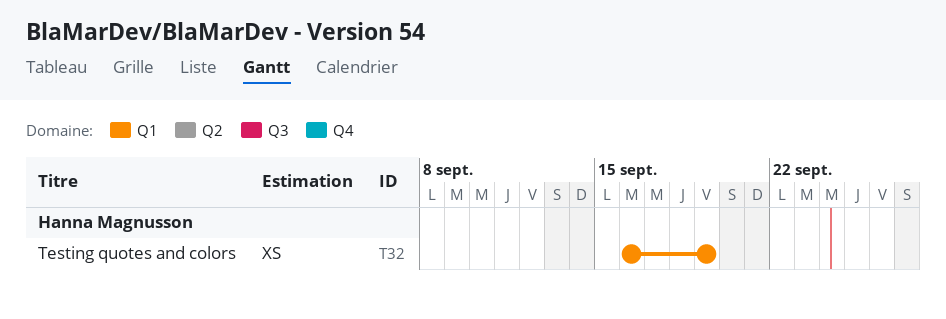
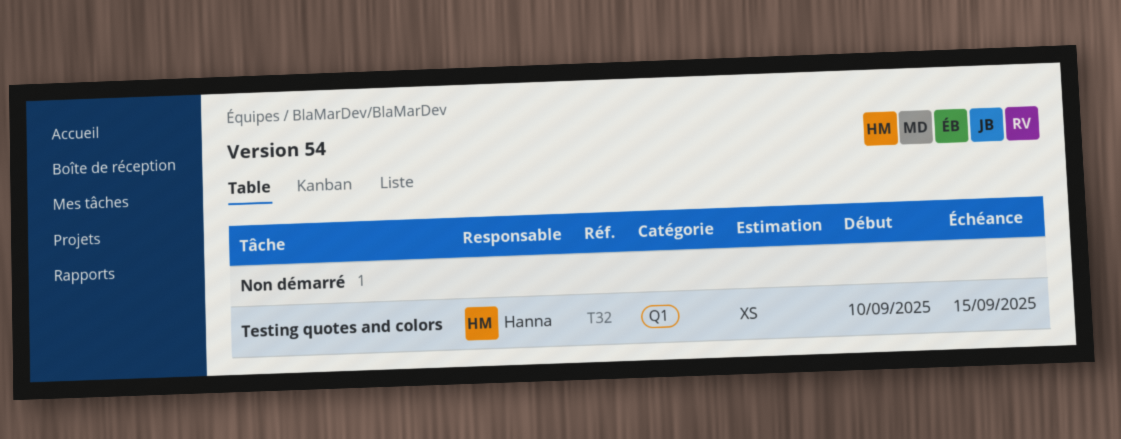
T32, start: Sep 16 -> Sep 10
T32, due: Sep 19 -> Sep 15

